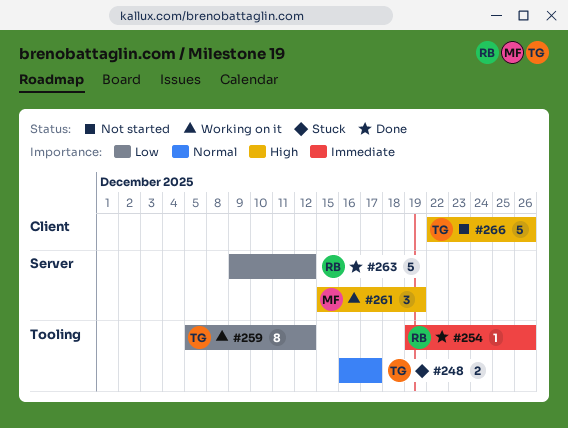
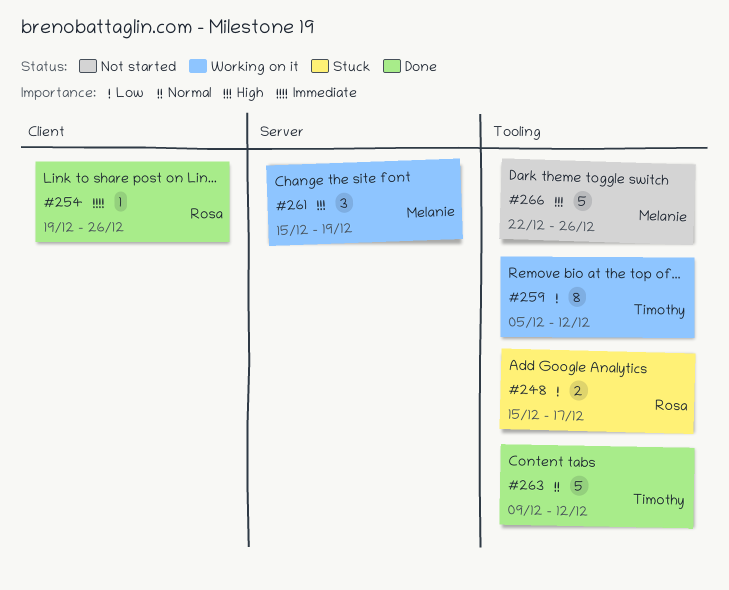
#248, owner: Timothy -> Rosa
#248, priority: Normal -> Low
#248, start: Dec 16 -> Dec 15
#254, label: Tooling -> Client
#263, owner: Rosa -> Timothy
#263, priority: Low -> Normal
#263, label: Server -> Tooling
#266, owner: Timothy -> Melanie
#266, label: Client -> Tooling

